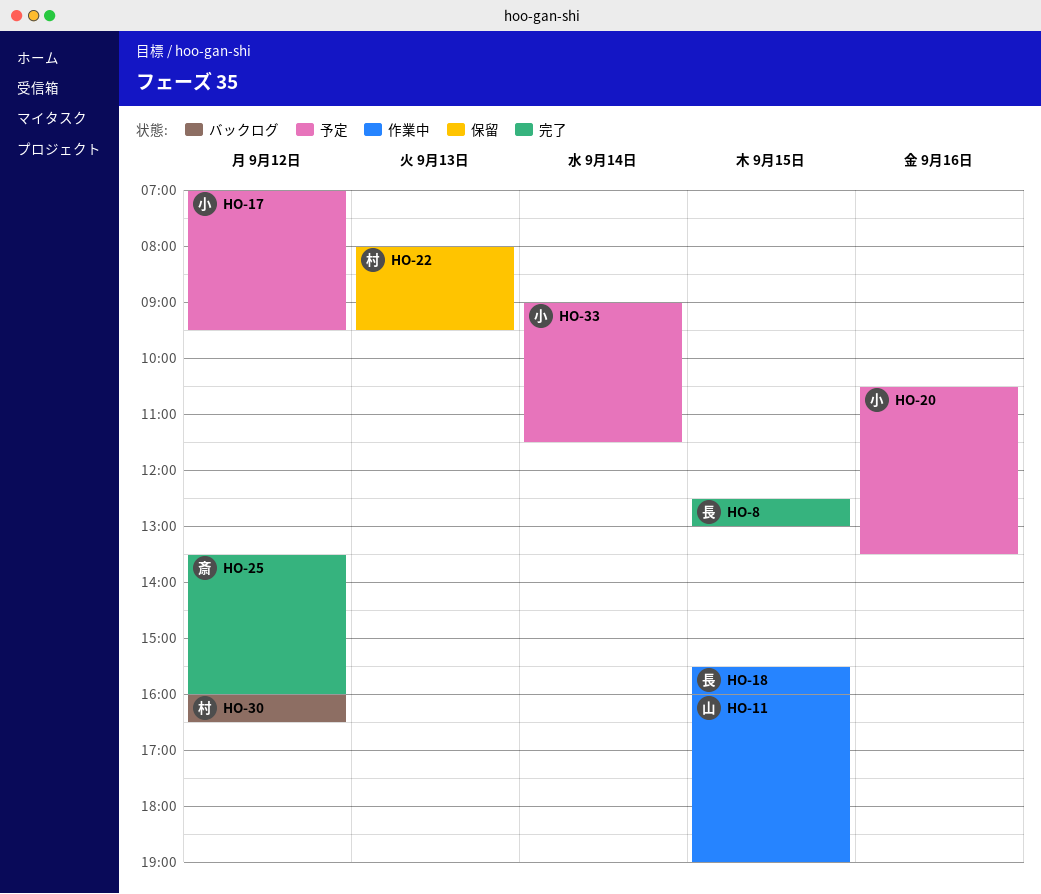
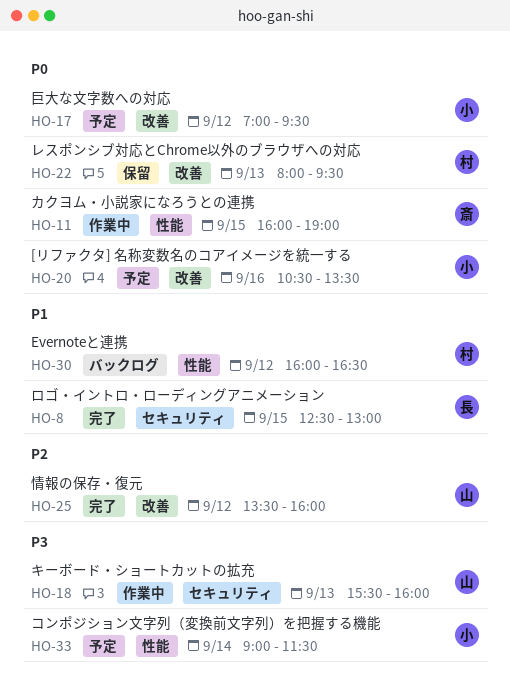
HO-11, owner: 山 -> 斎
HO-18, owner: 長 -> 山
HO-18, day: Sep 15 -> Sep 13
HO-25, owner: 斎 -> 山

